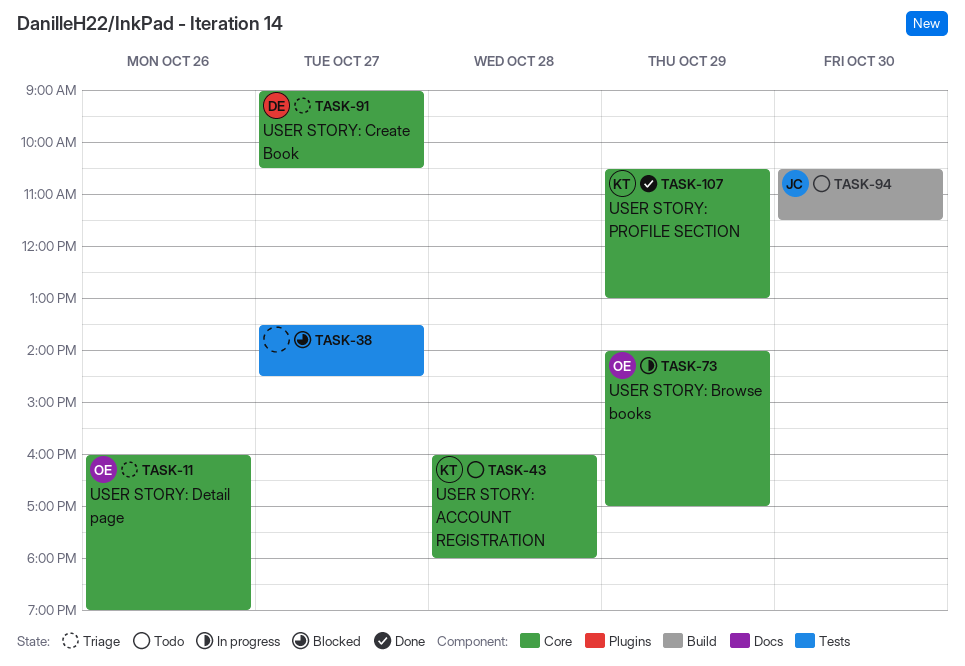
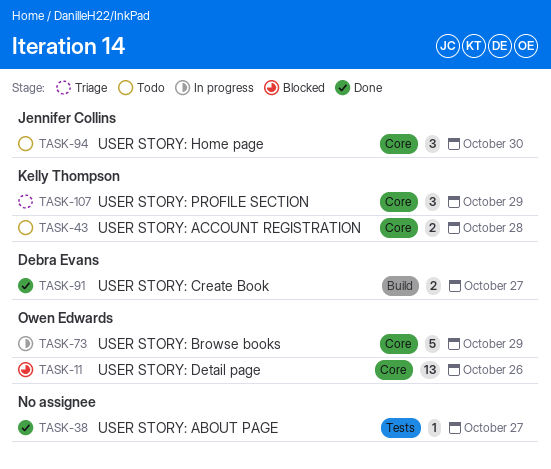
TASK-11, status: Triage -> Blocked
TASK-38, status: Blocked -> Done
TASK-91, status: Triage -> Done
TASK-91, label: Core -> Build
TASK-94, label: Build -> Core
TASK-107, status: Done -> Triage

